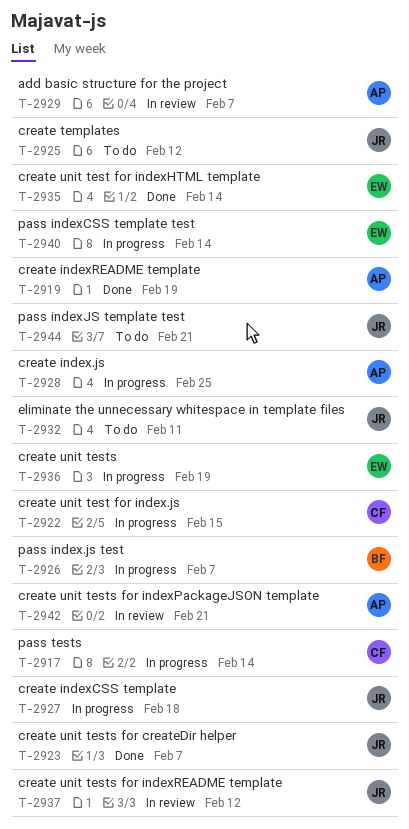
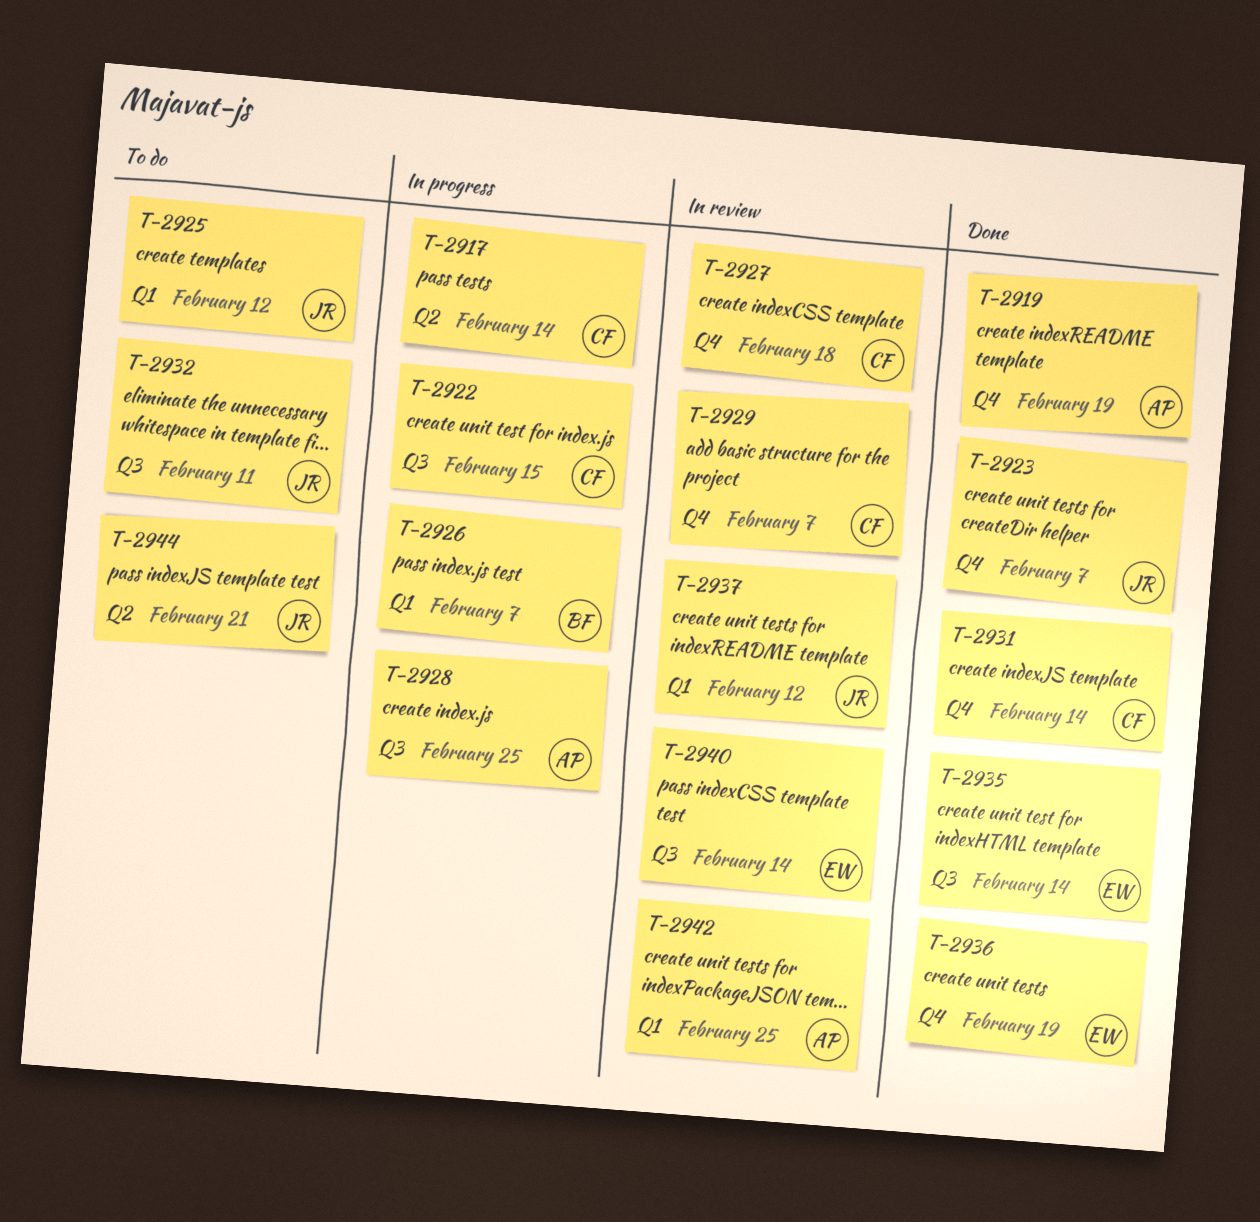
T-2927, status: In progress -> In review
T-2927, owner: JR -> CF
T-2929, owner: AP -> CF
T-2931: none -> present
T-2936, status: In progress -> Done
T-2940, status: In progress -> In review
T-2942, due: Feb 21 -> Feb 25

